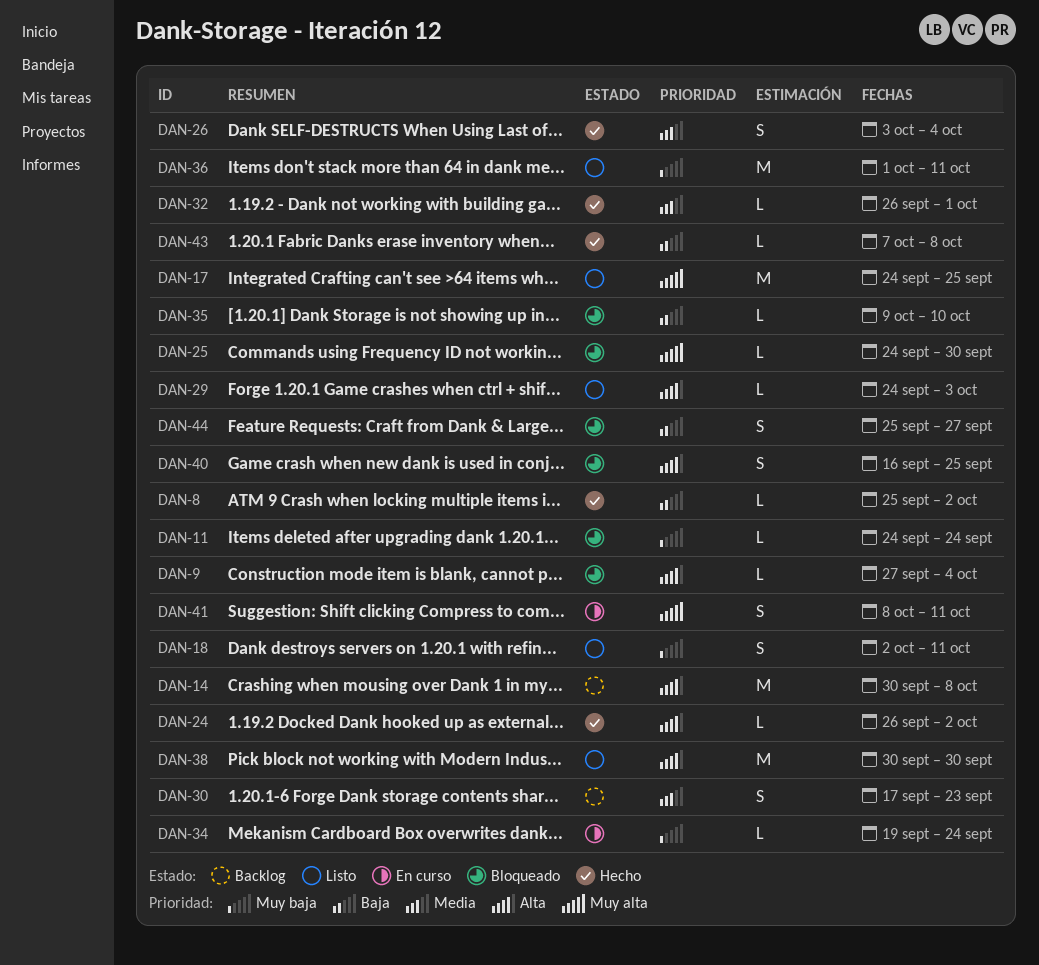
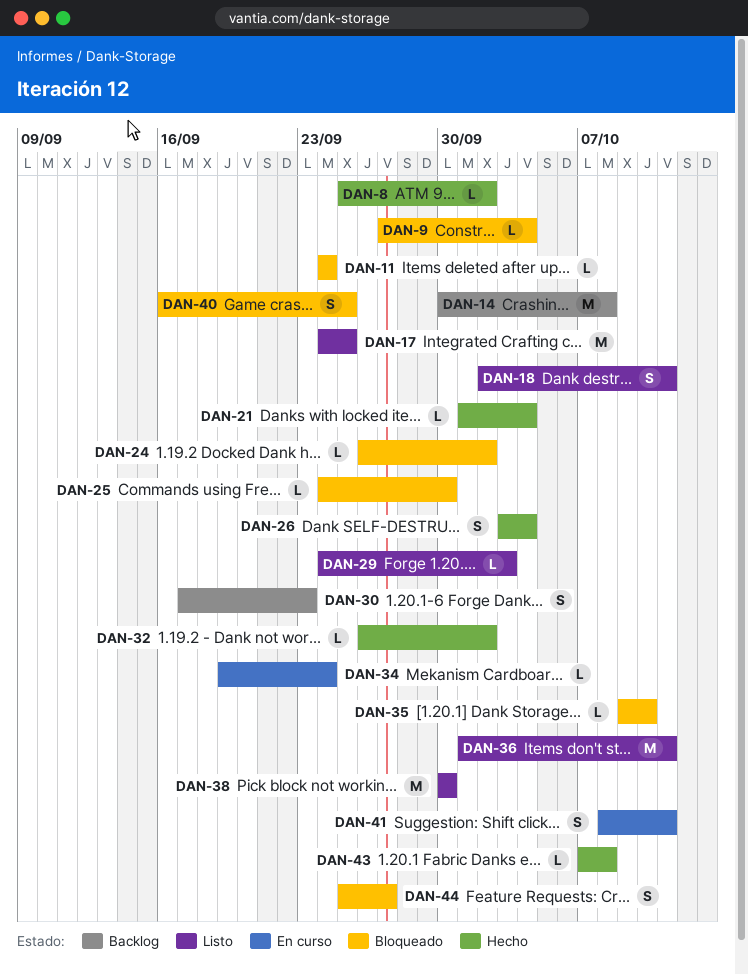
DAN-21: none -> present
DAN-24, status: Hecho -> Bloqueado
DAN-32, due: Oct 1 -> Oct 2

